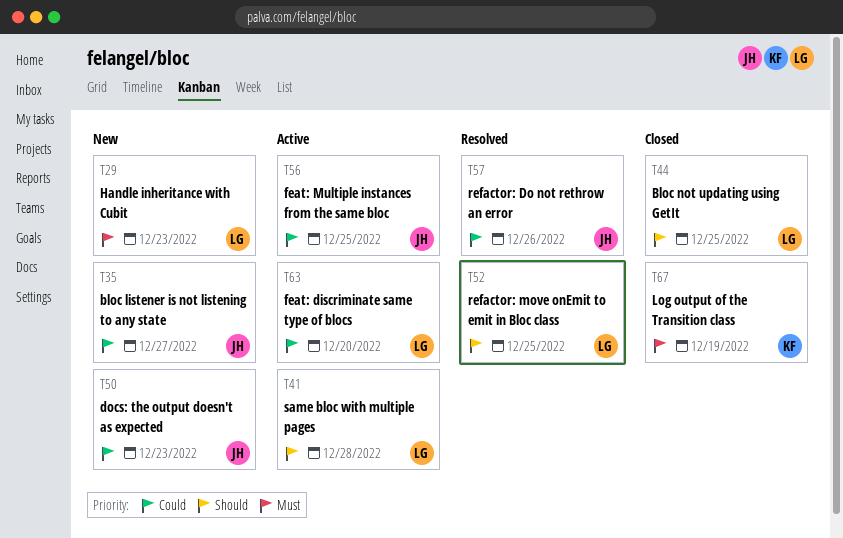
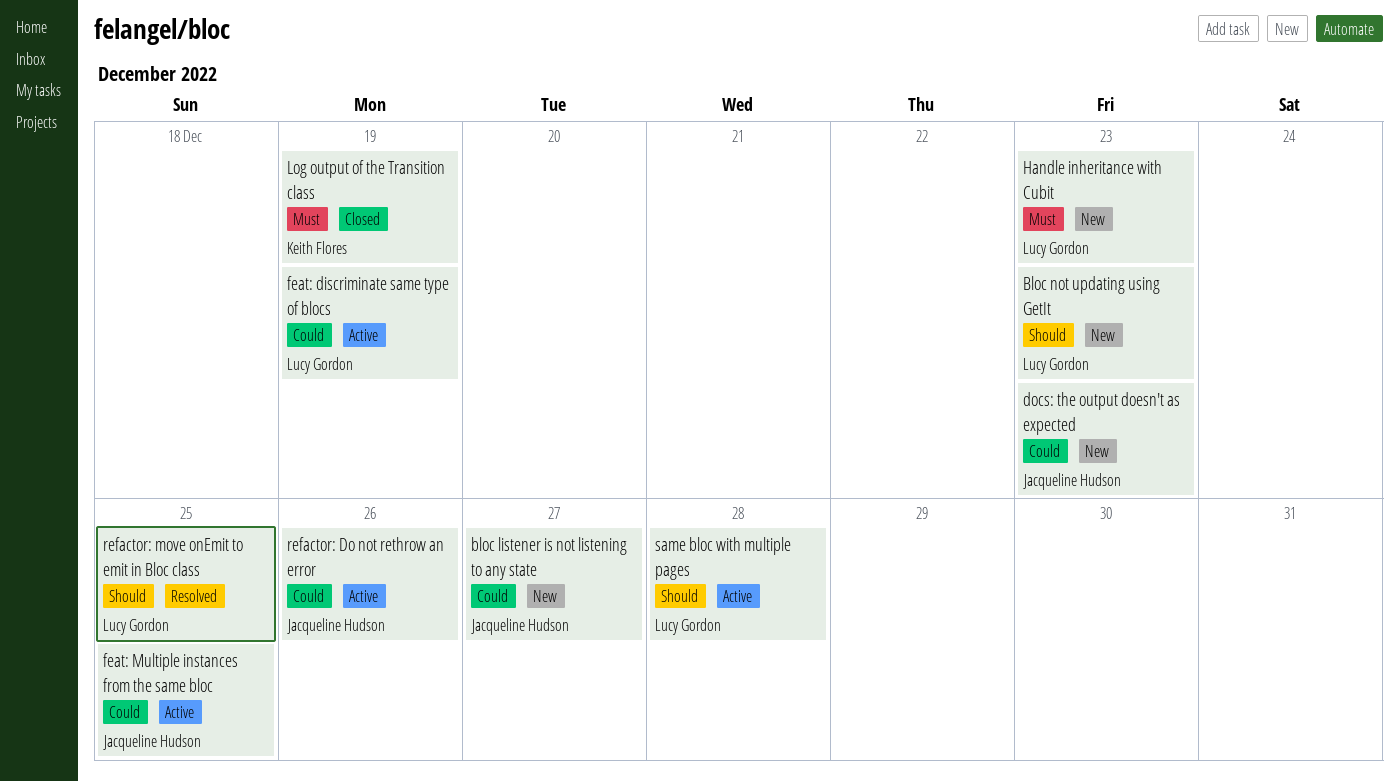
Bloc not updating using GetIt, status: Closed -> New
Bloc not updating using GetIt, due: Dec 25 -> Dec 23
feat: discriminate same type of blocs, due: Dec 20 -> Dec 19
refactor: Do not rethrow an error, status: Resolved -> Active

